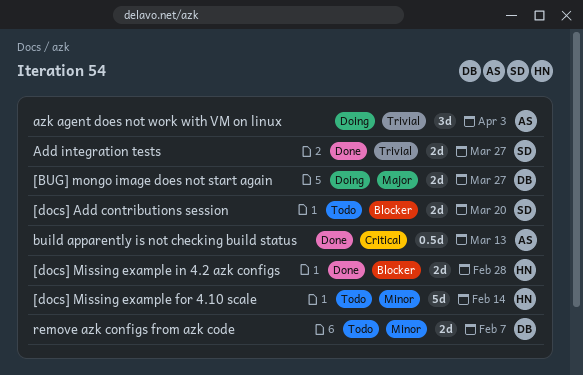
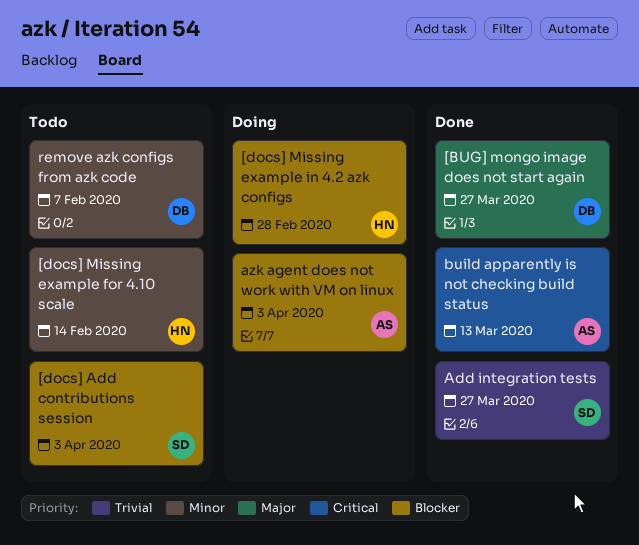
[BUG] mongo image does not start again, status: Doing -> Done
[docs] Add contributions session, due: Mar 20 -> Apr 3
[docs] Missing example in 4.2 azk configs, status: Done -> Doing
azk agent does not work with VM on linux, priority: Trivial -> Blocker

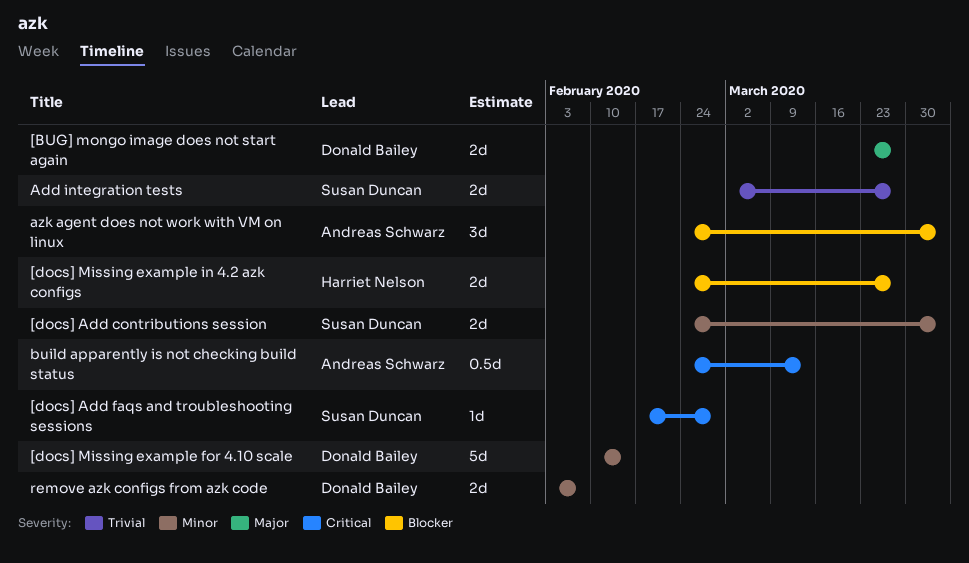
[docs] Add contributions session, priority: Blocker -> Minor
[docs] Add faqs and troubleshooting sessions: none -> present
[docs] Missing example for 4.10 scale, owner: Harriet Nelson -> Donald Bailey
[docs] Missing example in 4.2 azk configs, due: Feb 28 -> Mar 27

